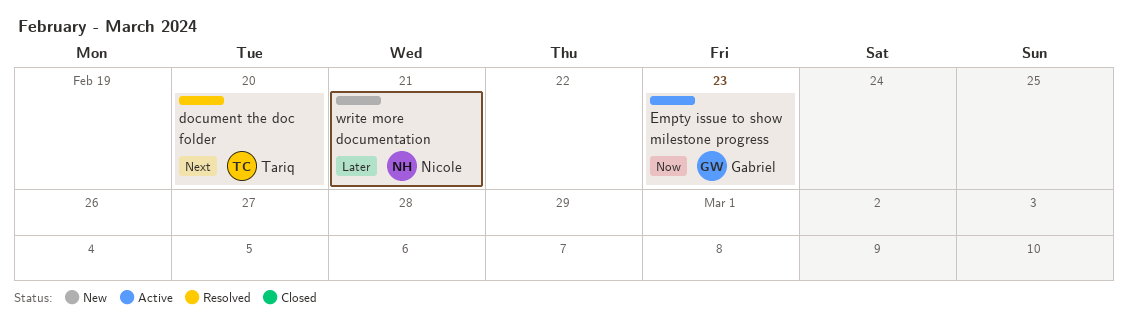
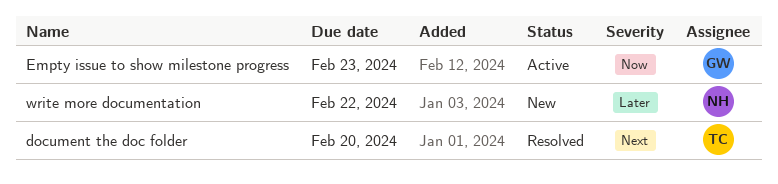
write more documentation, due: Feb 21 -> Feb 22

